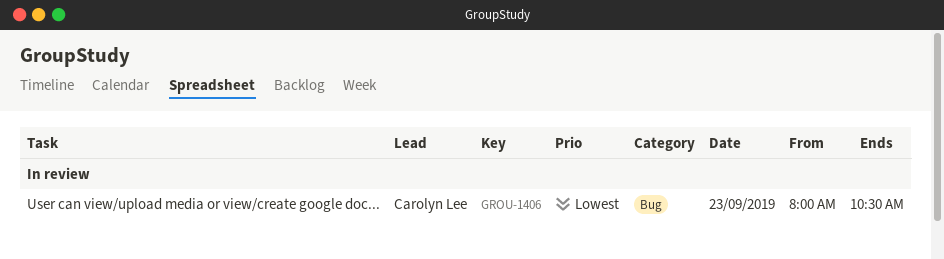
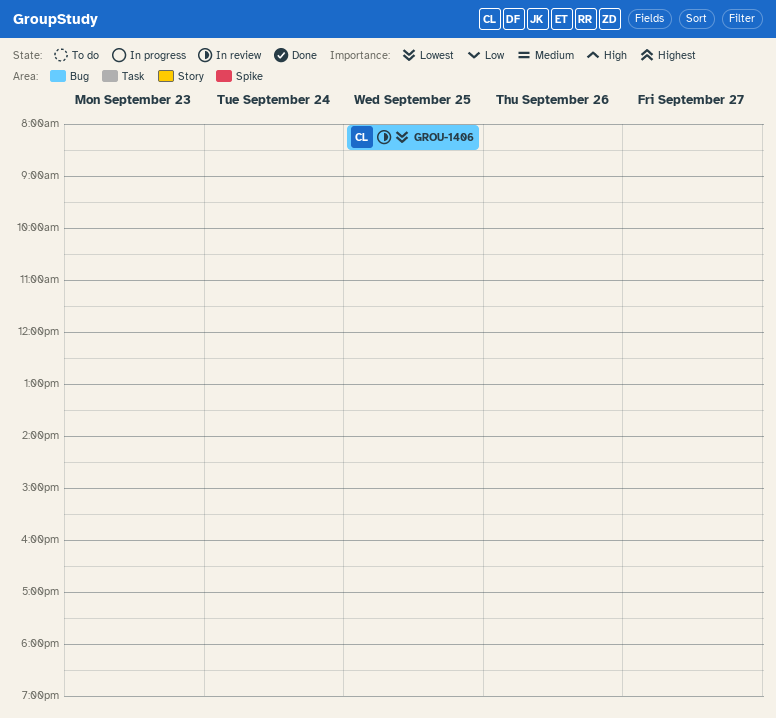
GROU-1406, day: Sep 23 -> Sep 25
GROU-1406, ends: 10:30 -> 08:30

